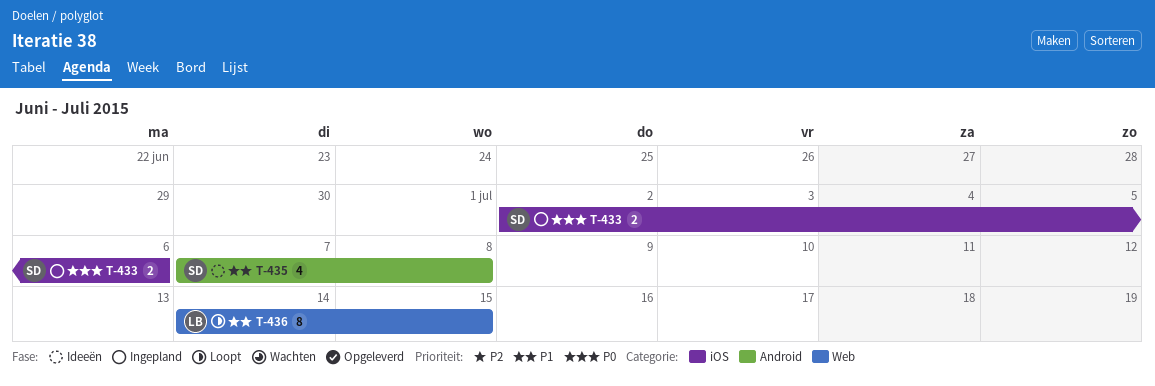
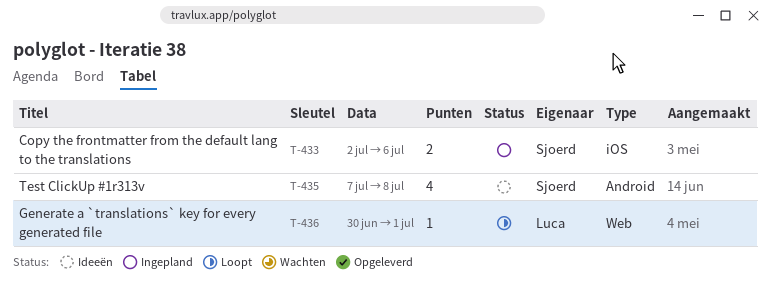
T-436, estimate: 8 -> 1
T-436, start: Jul 14 -> Jun 30
T-436, due: Jul 15 -> Jul 1

